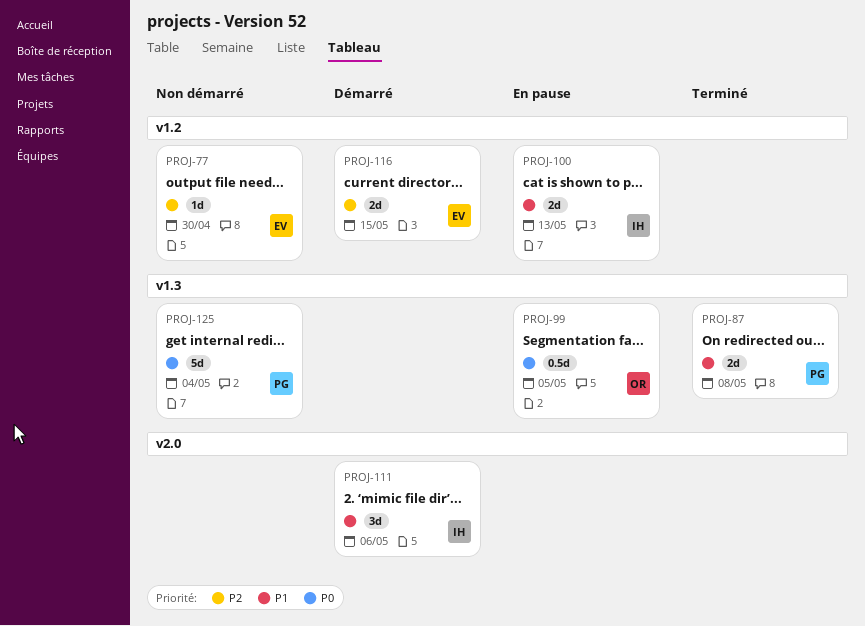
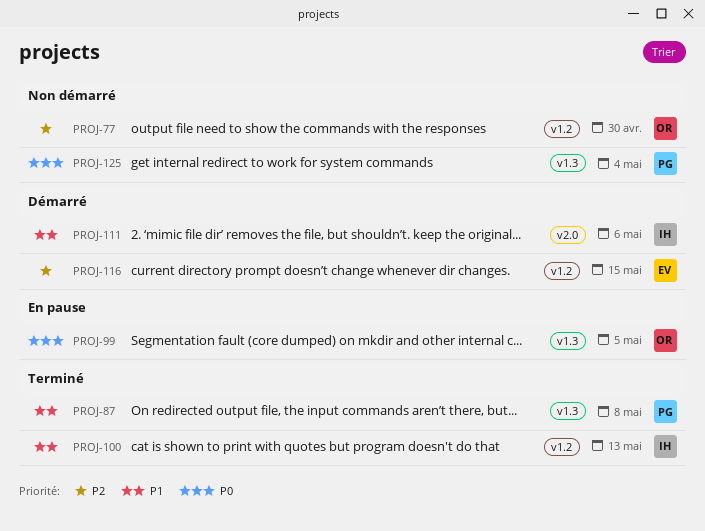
PROJ-77, owner: EV -> OR
PROJ-100, status: En pause -> Terminé

